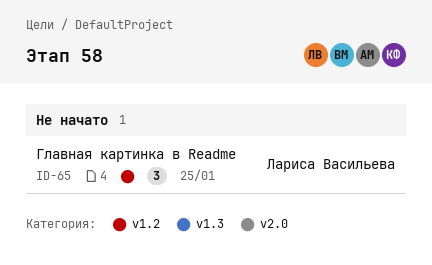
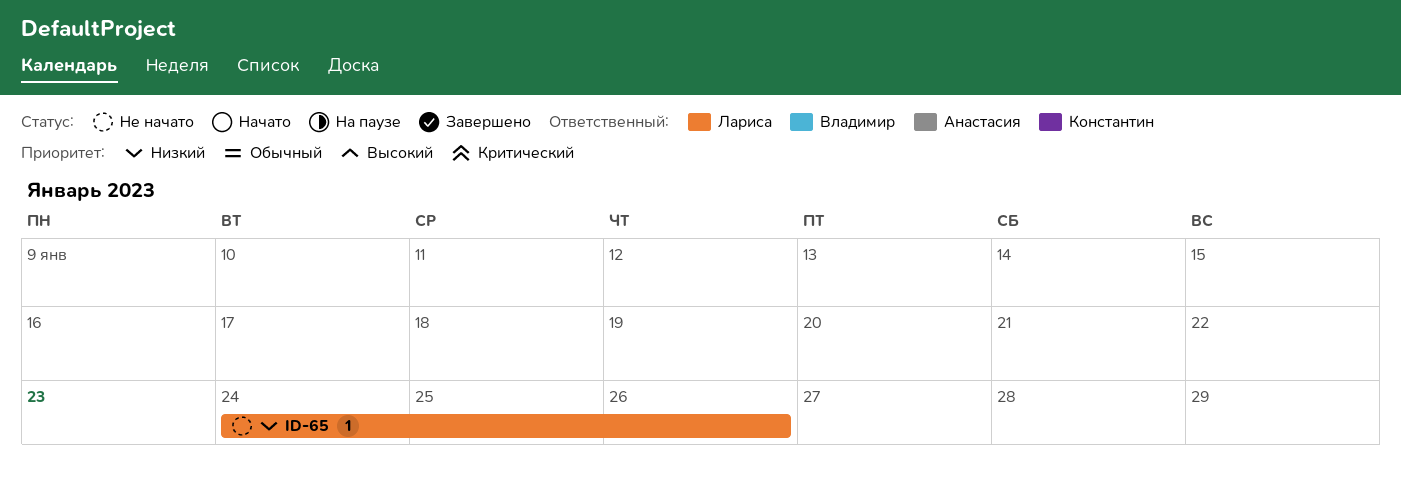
ID-65, estimate: 3 -> 1
ID-65, due: Jan 25 -> Jan 26

